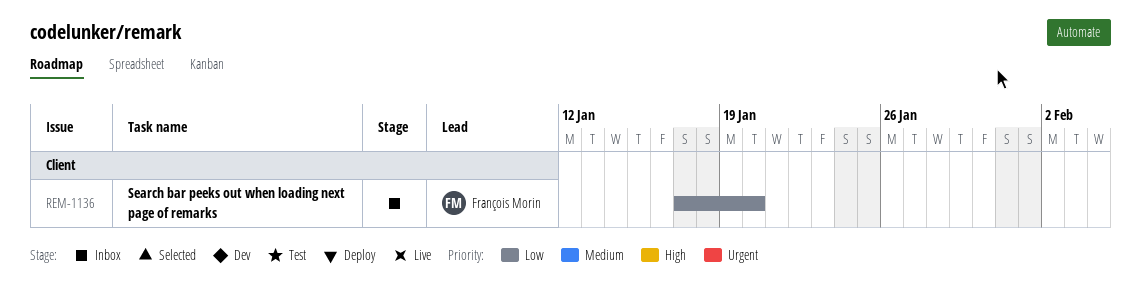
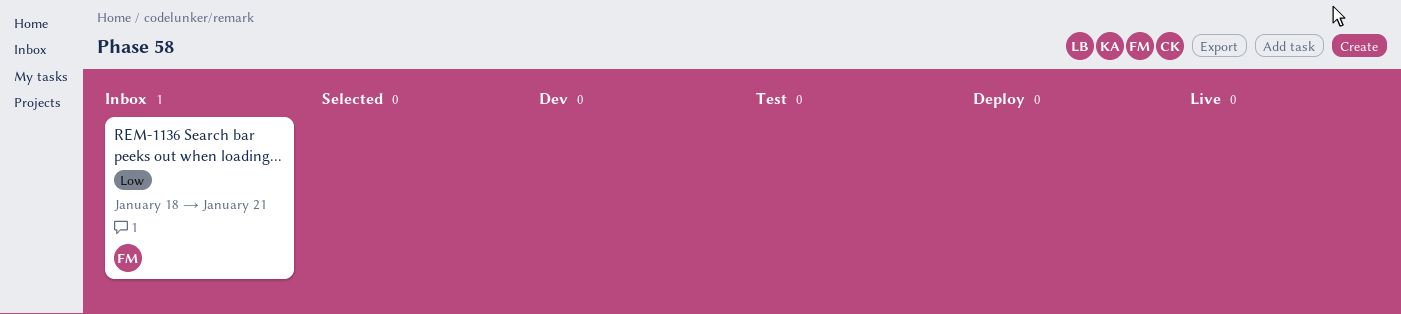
REM-1136, start: Jan 17 -> Jan 18
REM-1136, due: Jan 20 -> Jan 21

